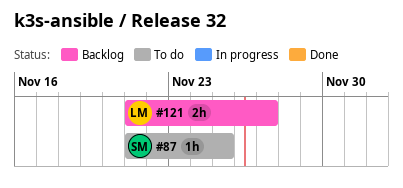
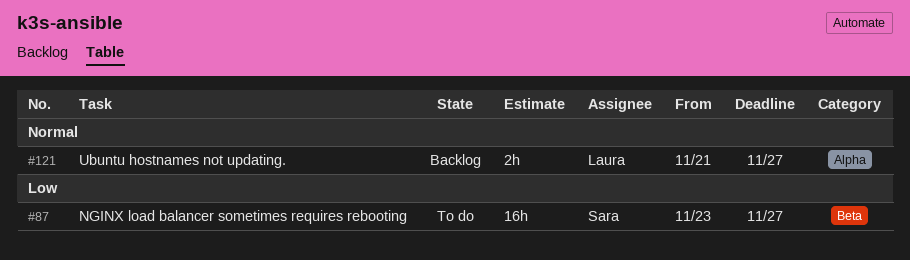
#87, estimate: 1h -> 16h
#87, start: Nov 21 -> Nov 23
#87, due: Nov 25 -> Nov 27

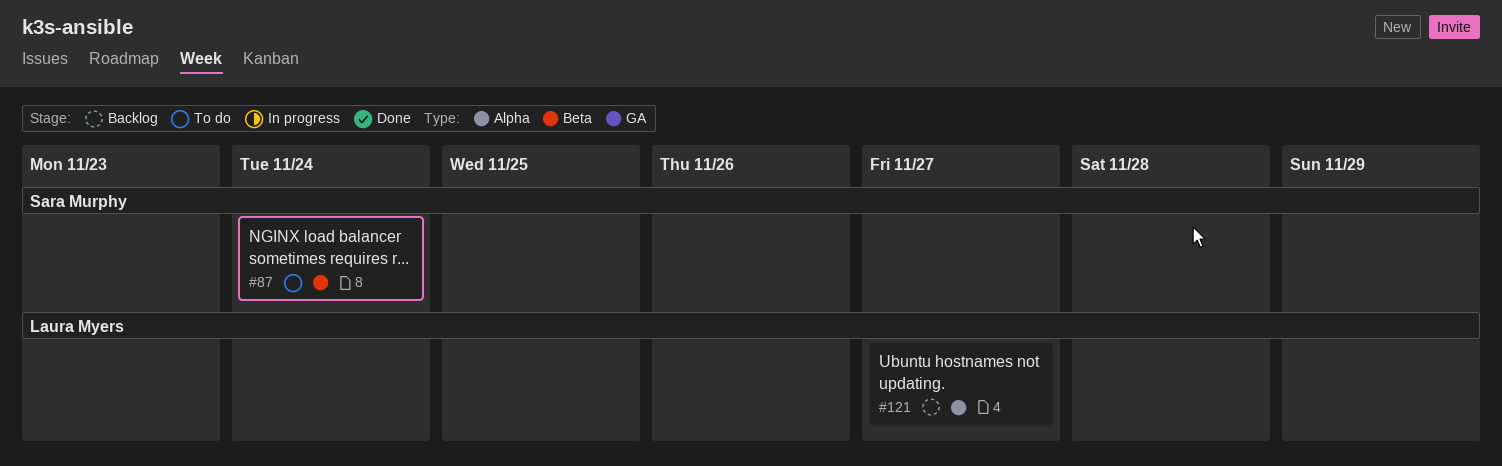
#87, due: Nov 27 -> Nov 24

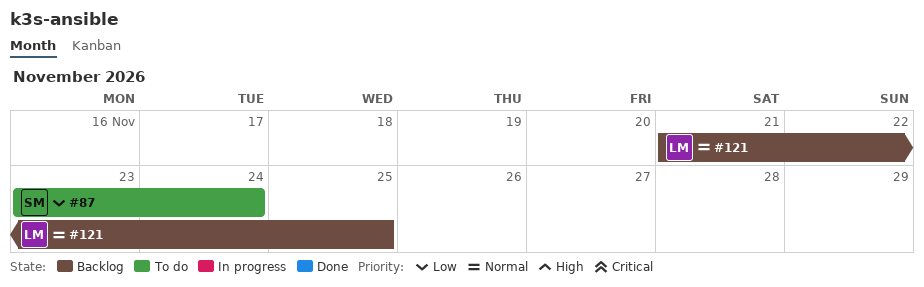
#121, due: Nov 27 -> Nov 25

